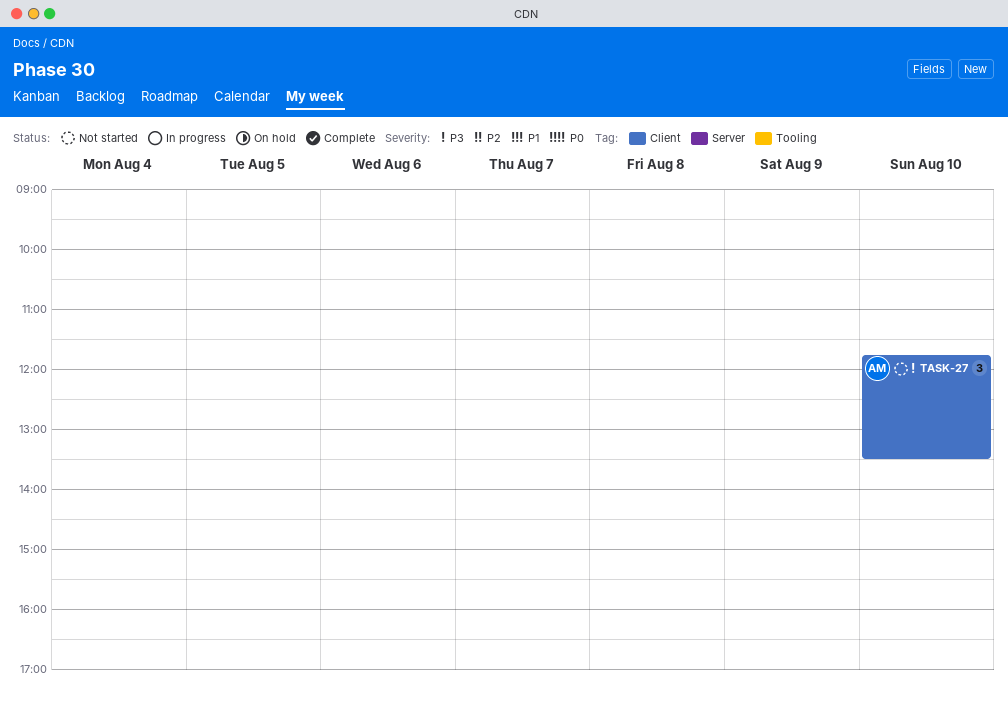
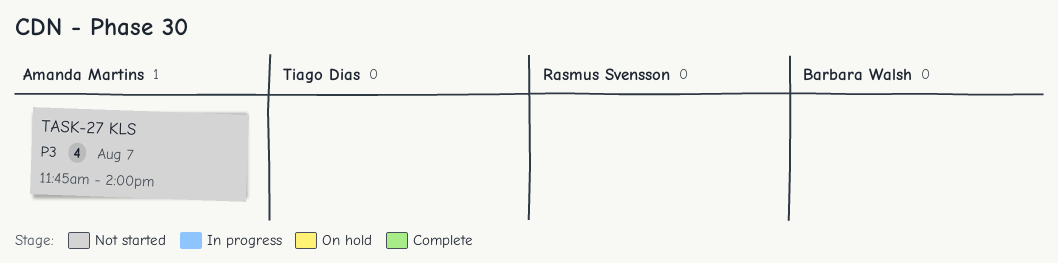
TASK-27, estimate: 3 -> 4
TASK-27, day: Aug 10 -> Aug 7
TASK-27, ends: 13:30 -> 14:00

